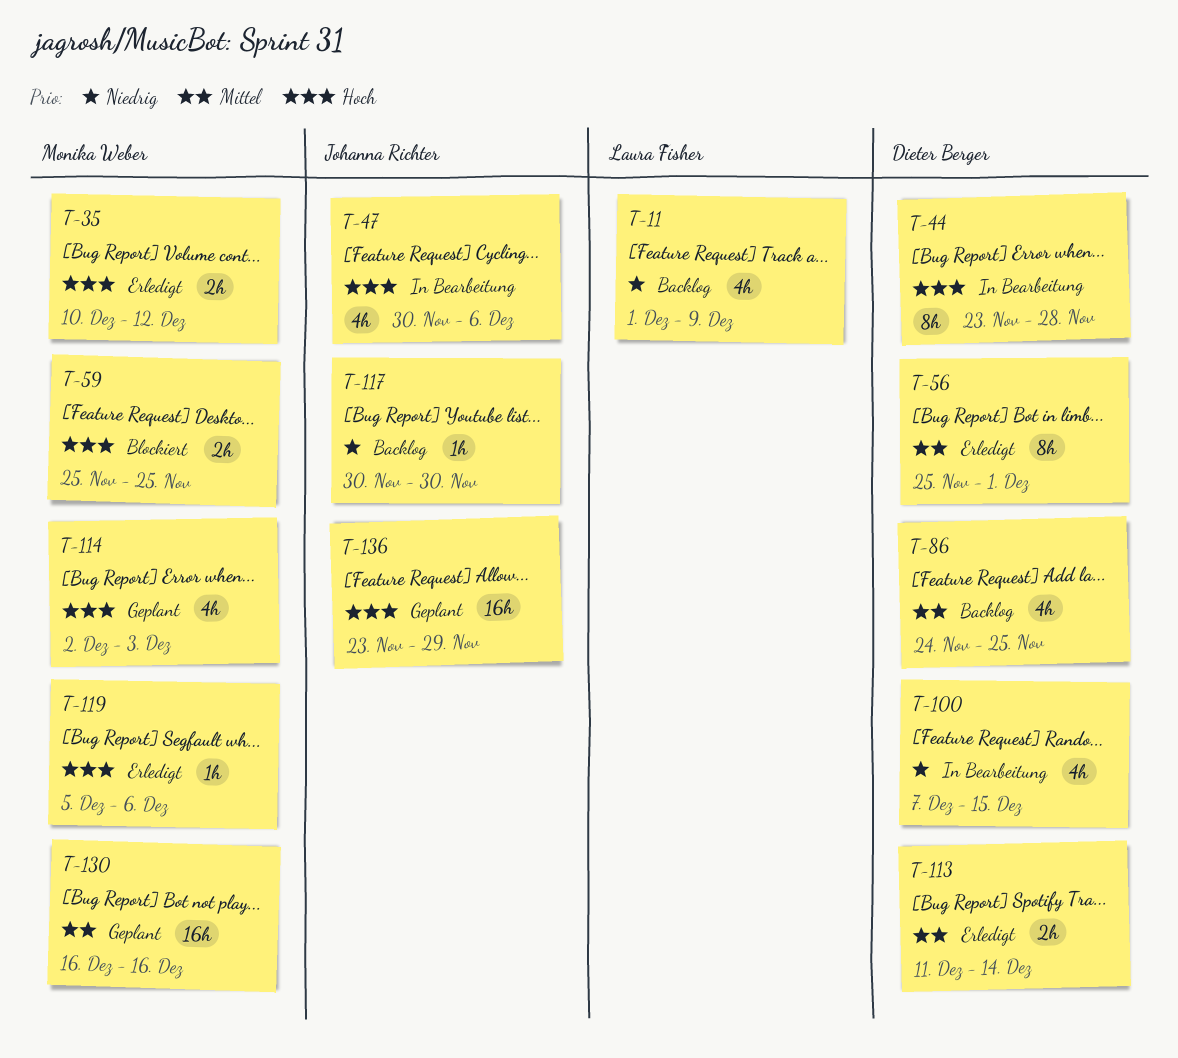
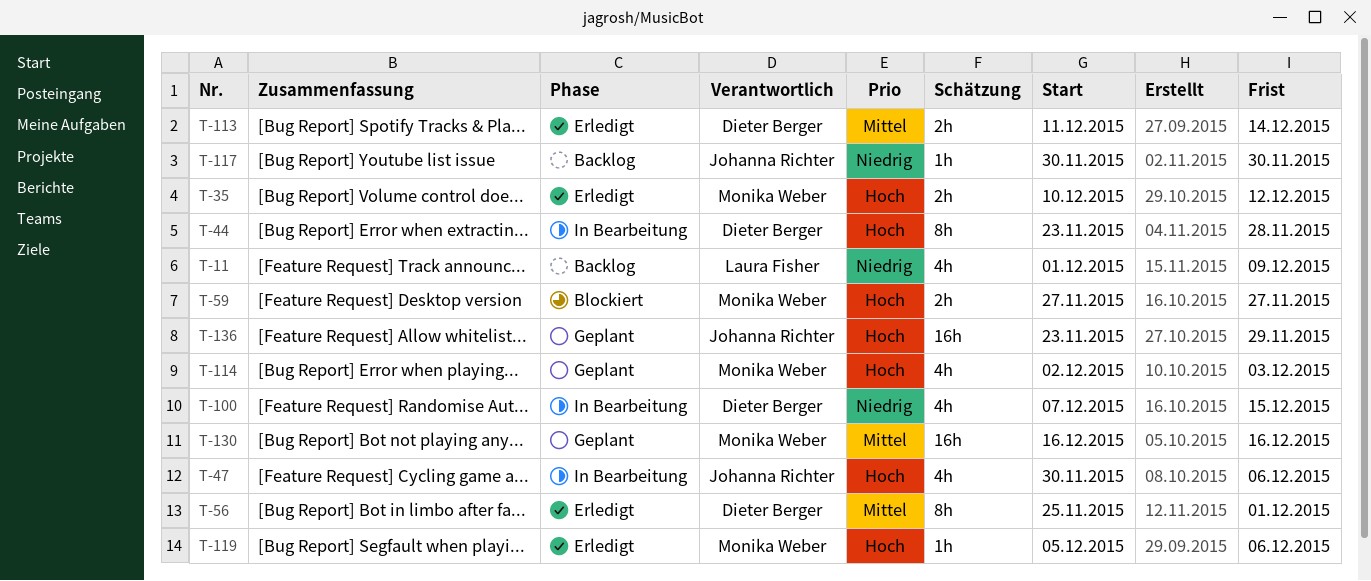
T-59, start: Nov 25 -> Nov 27
T-59, due: Nov 25 -> Nov 27
T-86: present -> none

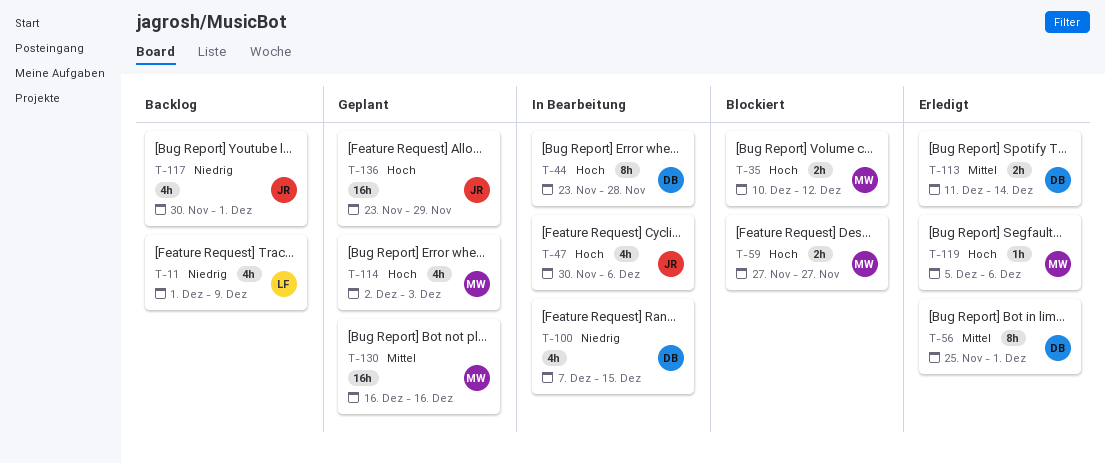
T-35, status: Erledigt -> Blockiert
T-117, estimate: 1h -> 4h
T-117, due: Nov 30 -> Dec 1

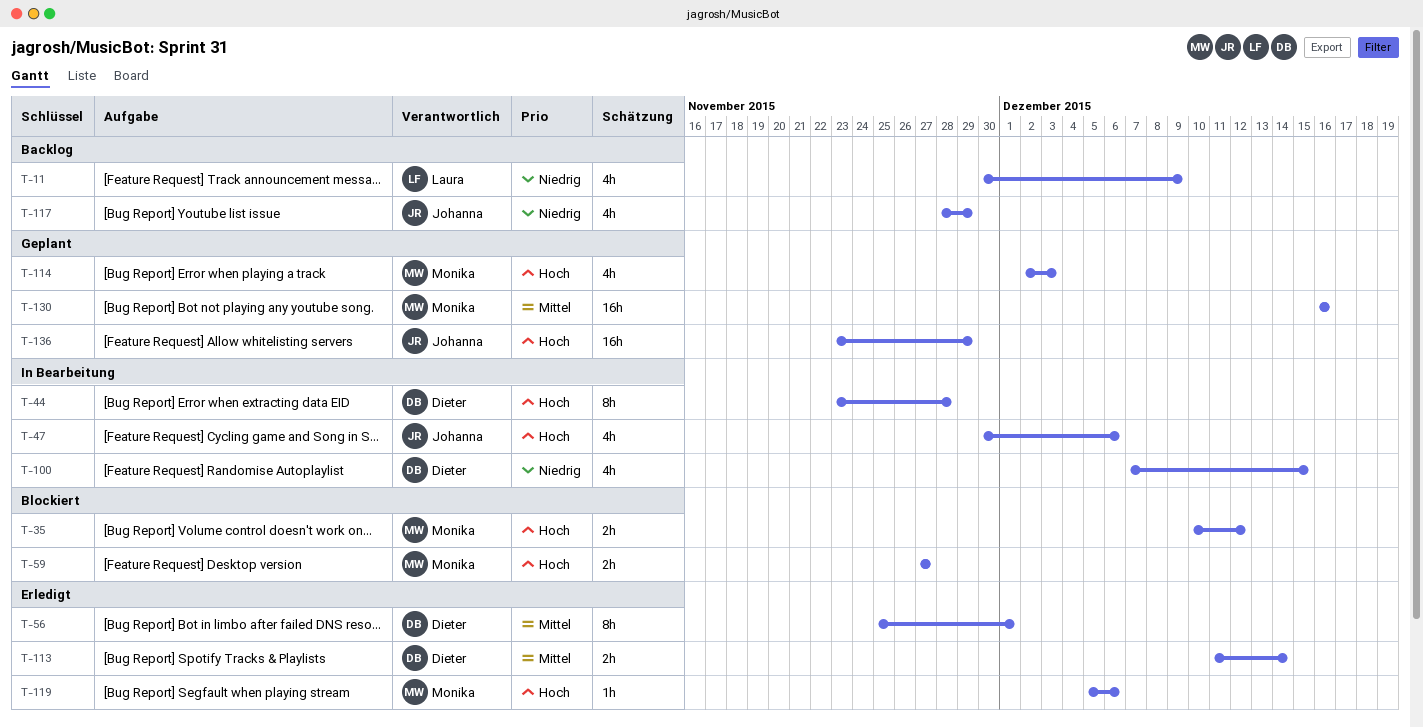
T-11, start: Dec 1 -> Nov 30
T-117, start: Nov 30 -> Nov 28
T-117, due: Dec 1 -> Nov 29

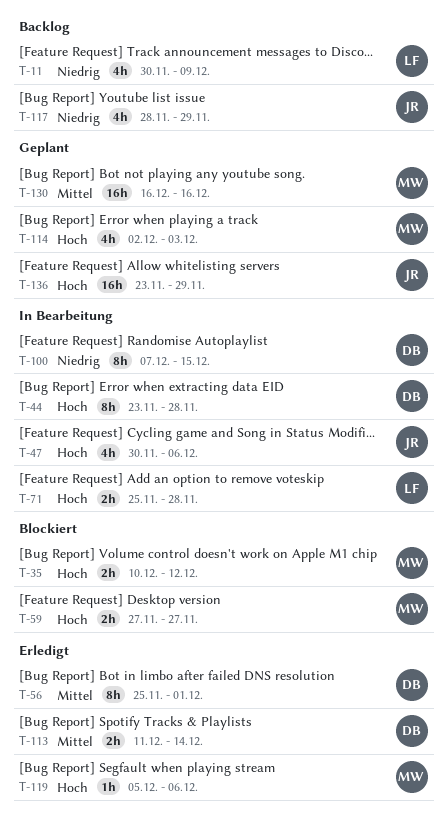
T-71: none -> present
T-100, estimate: 4h -> 8h

